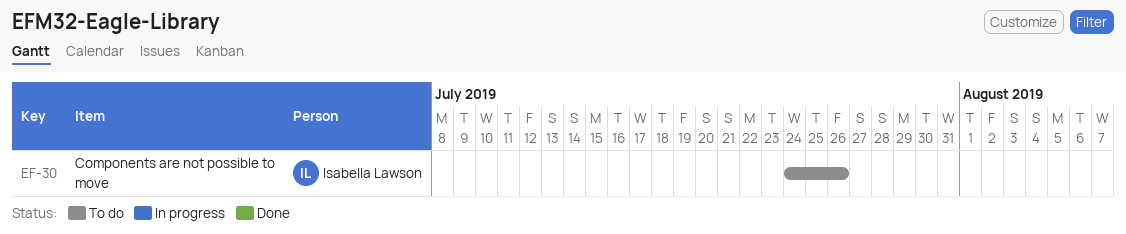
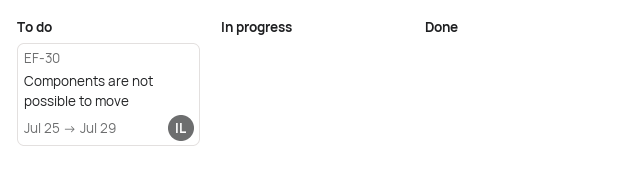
EF-30, start: Jul 24 -> Jul 25
EF-30, due: Jul 26 -> Jul 29

